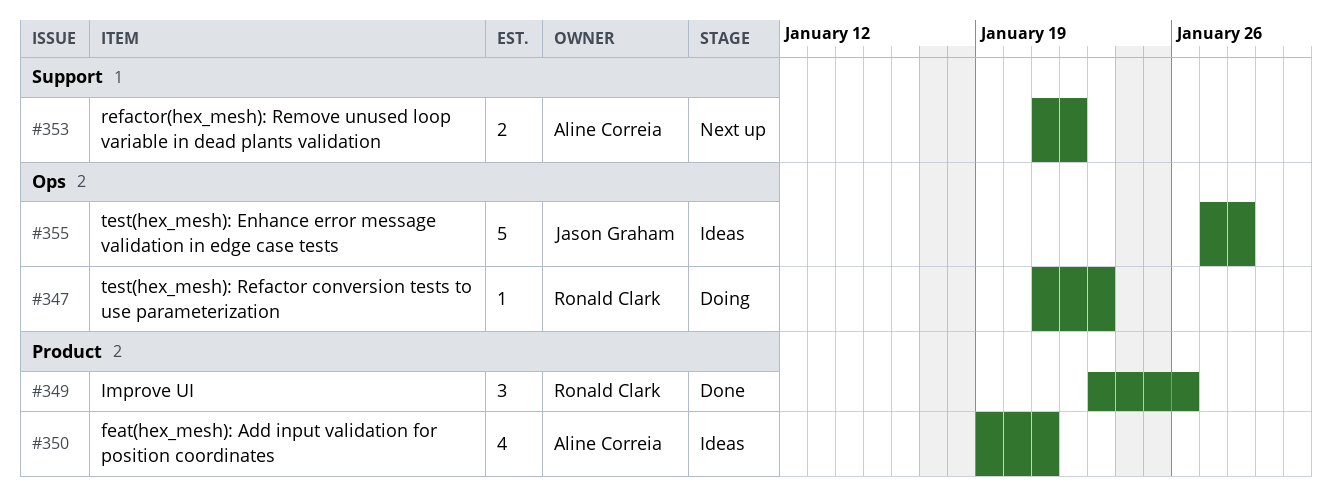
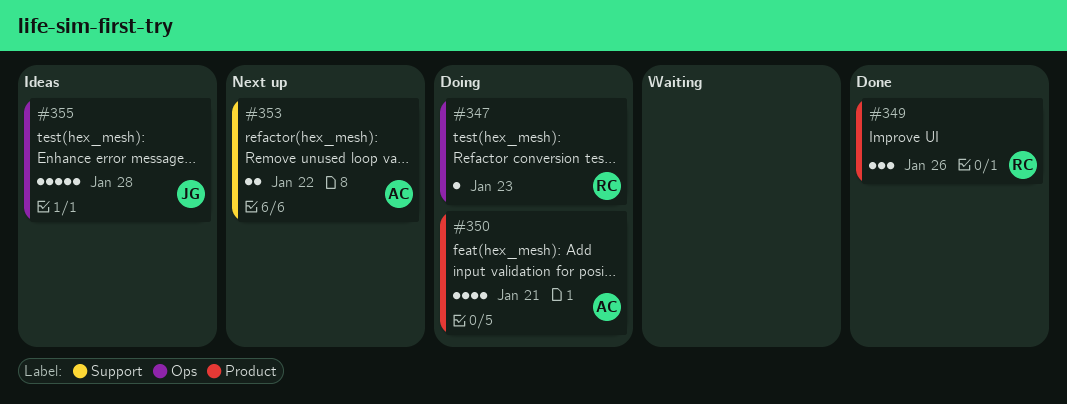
#350, status: Ideas -> Doing

